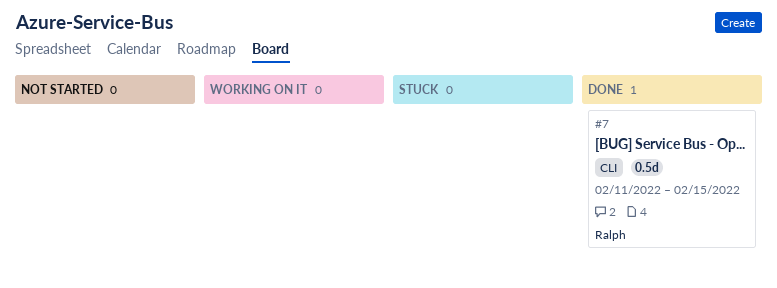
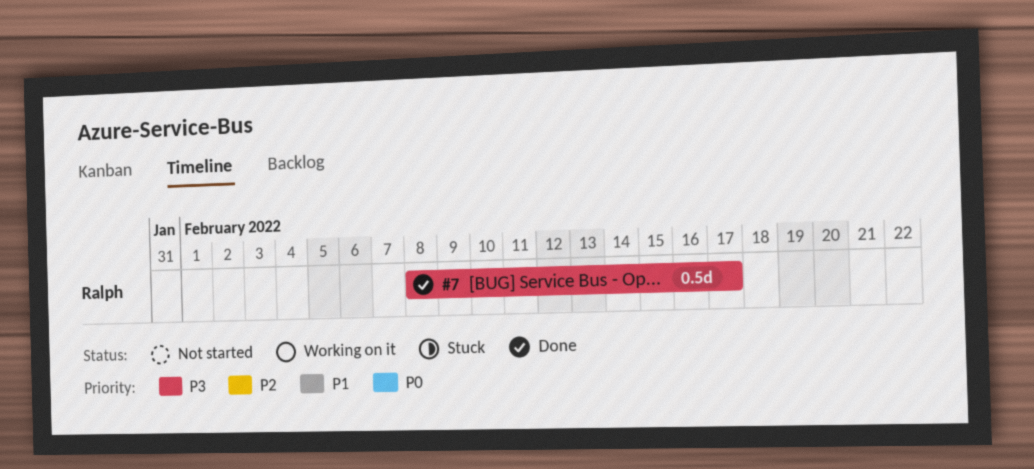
#7, start: Feb 11 -> Feb 8
#7, due: Feb 15 -> Feb 17

